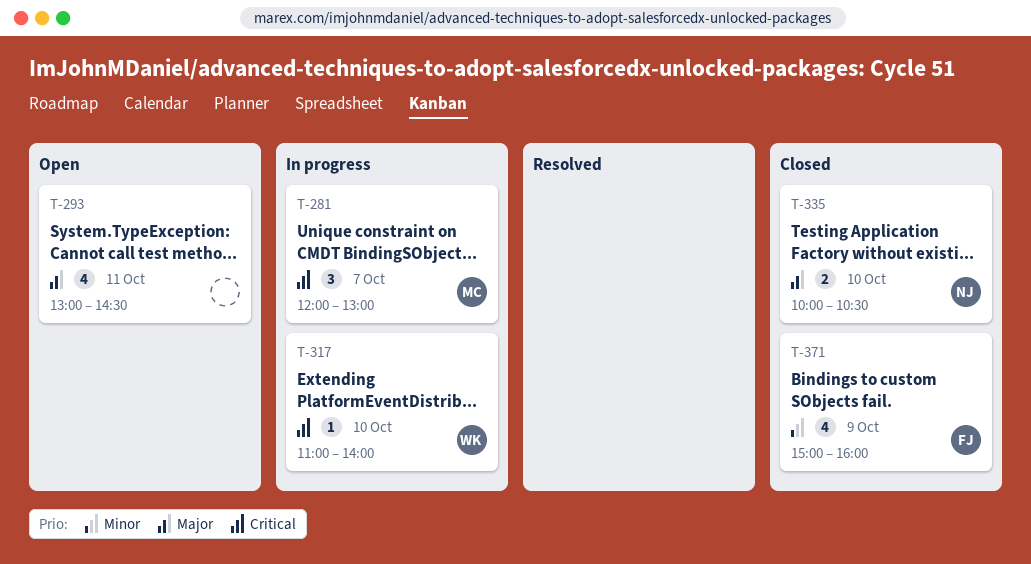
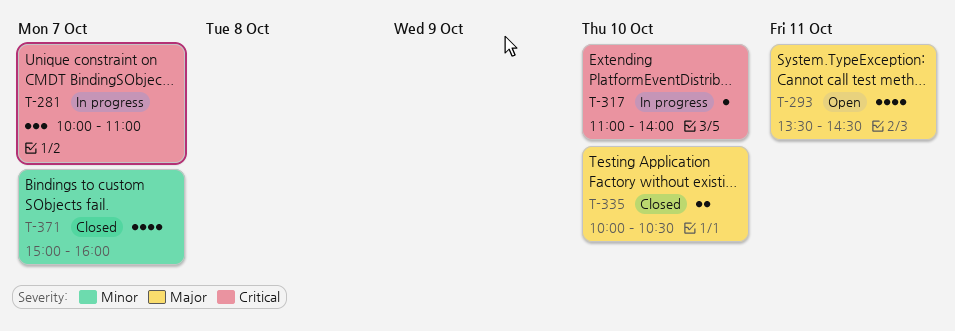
T-281, begins: 12:00 -> 10:00
T-281, ends: 13:00 -> 11:00
T-293, begins: 13:00 -> 13:30
T-371, day: Oct 9 -> Oct 7

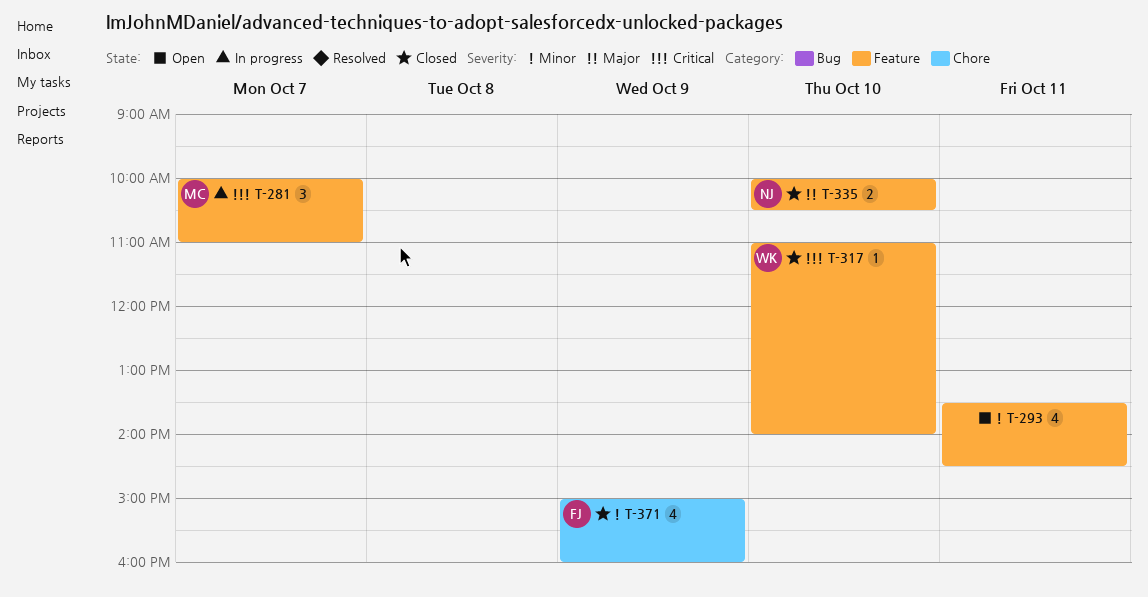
T-293, priority: Major -> Minor
T-317, status: In progress -> Closed
T-371, day: Oct 7 -> Oct 9

